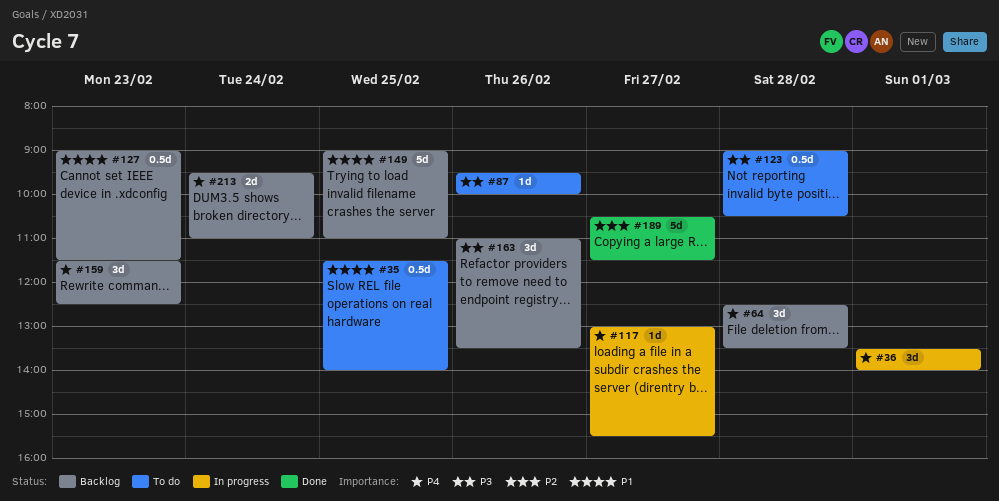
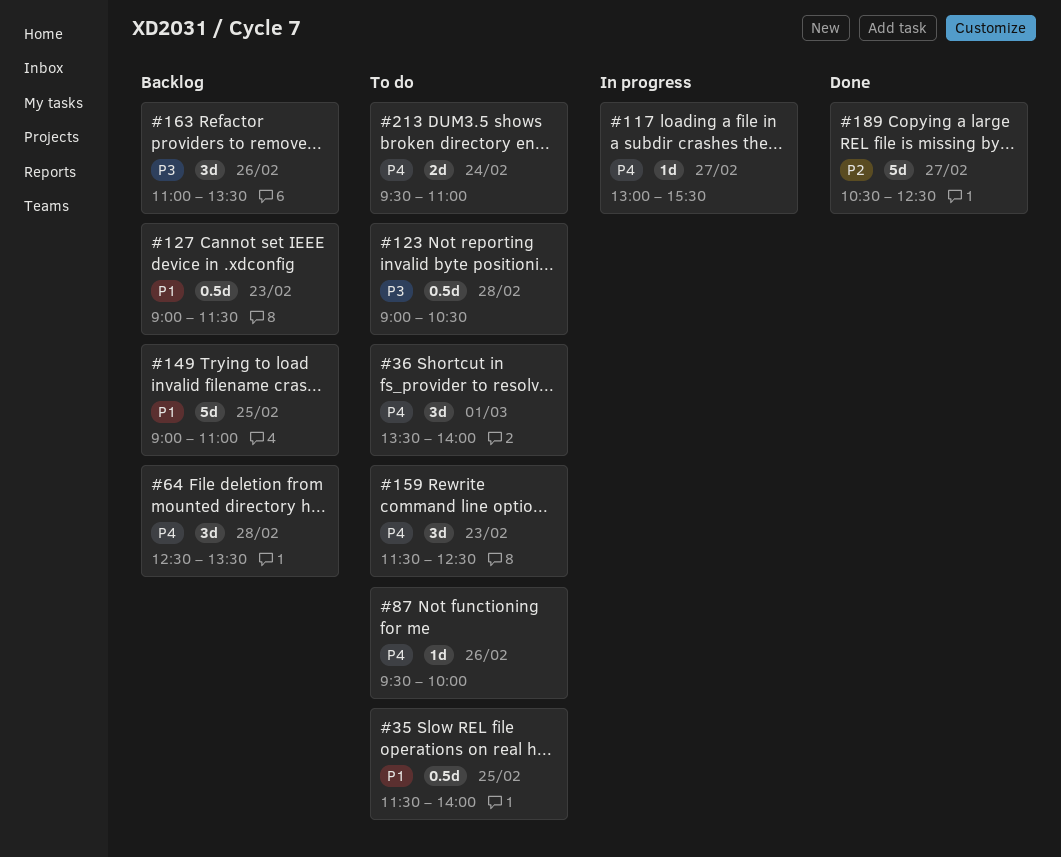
#36, status: In progress -> To do
#87, priority: P3 -> P4
#159, status: Backlog -> To do
#189, ends: 11:30 -> 12:30
#213, status: Backlog -> To do

